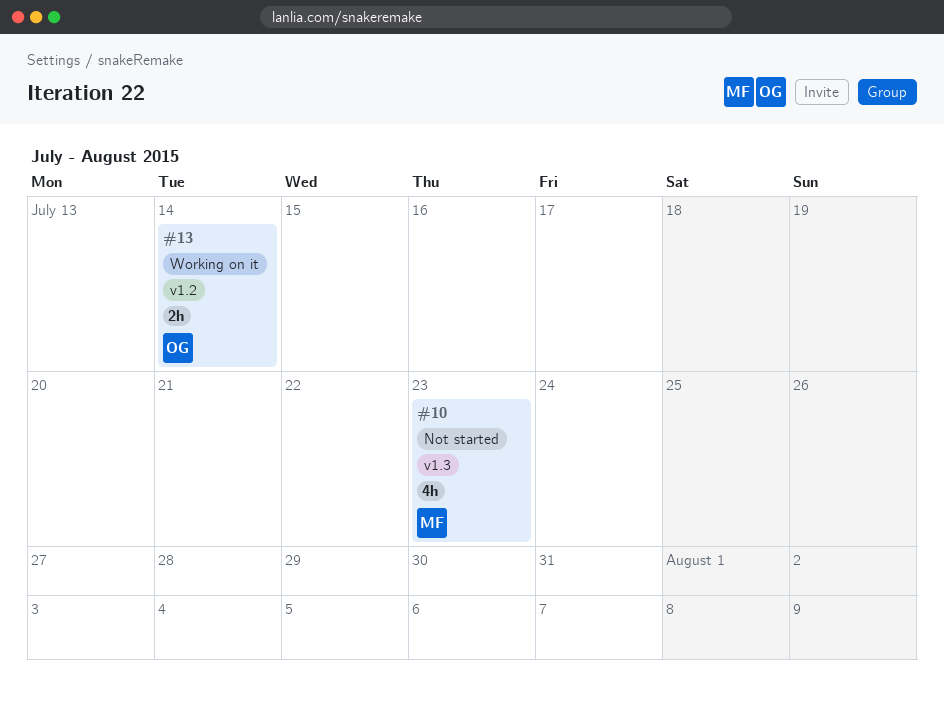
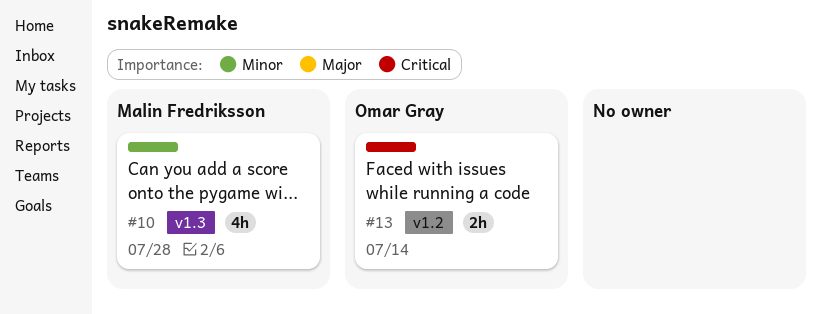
#10, due: Jul 23 -> Jul 28

